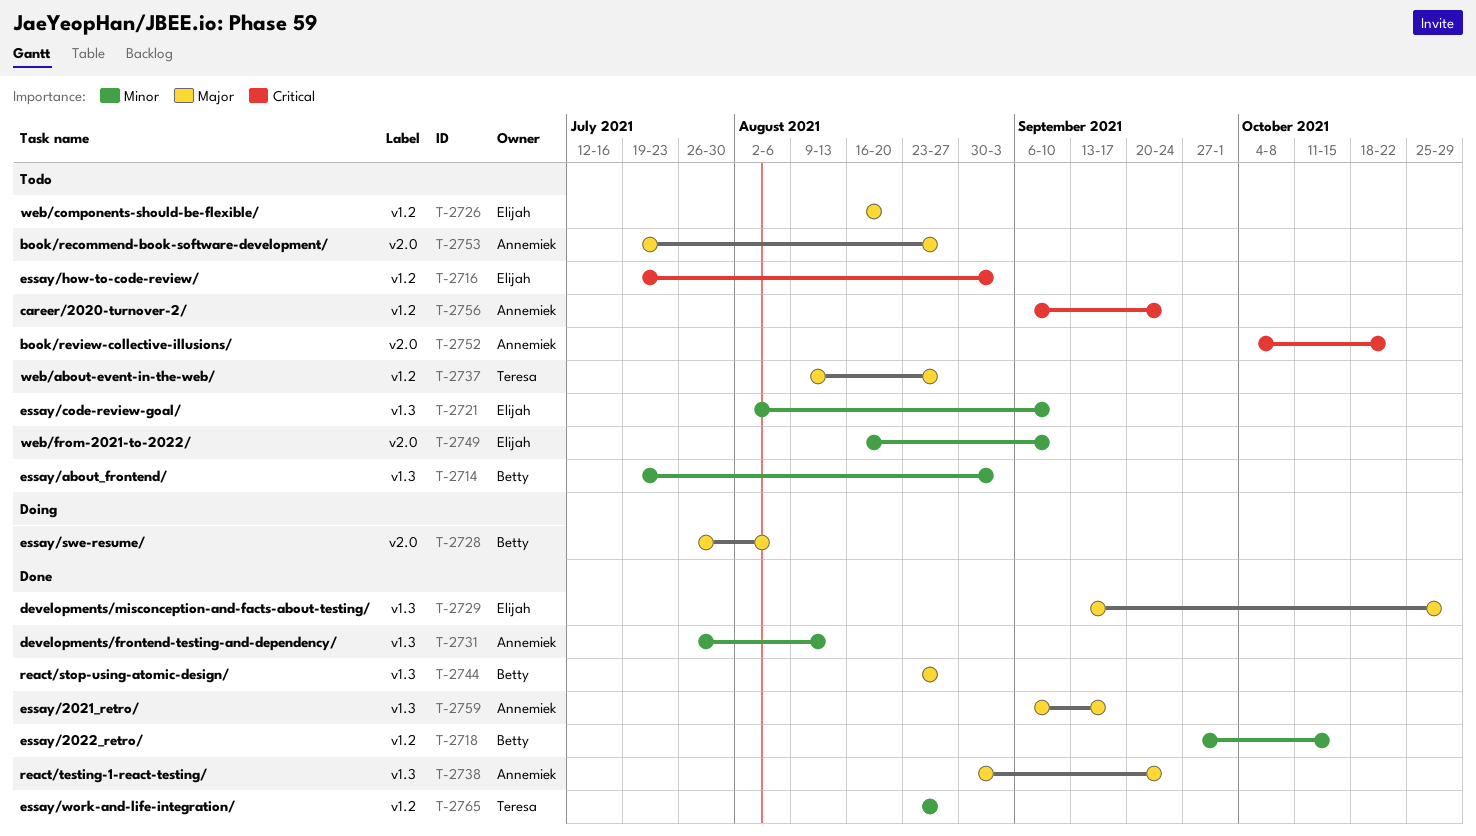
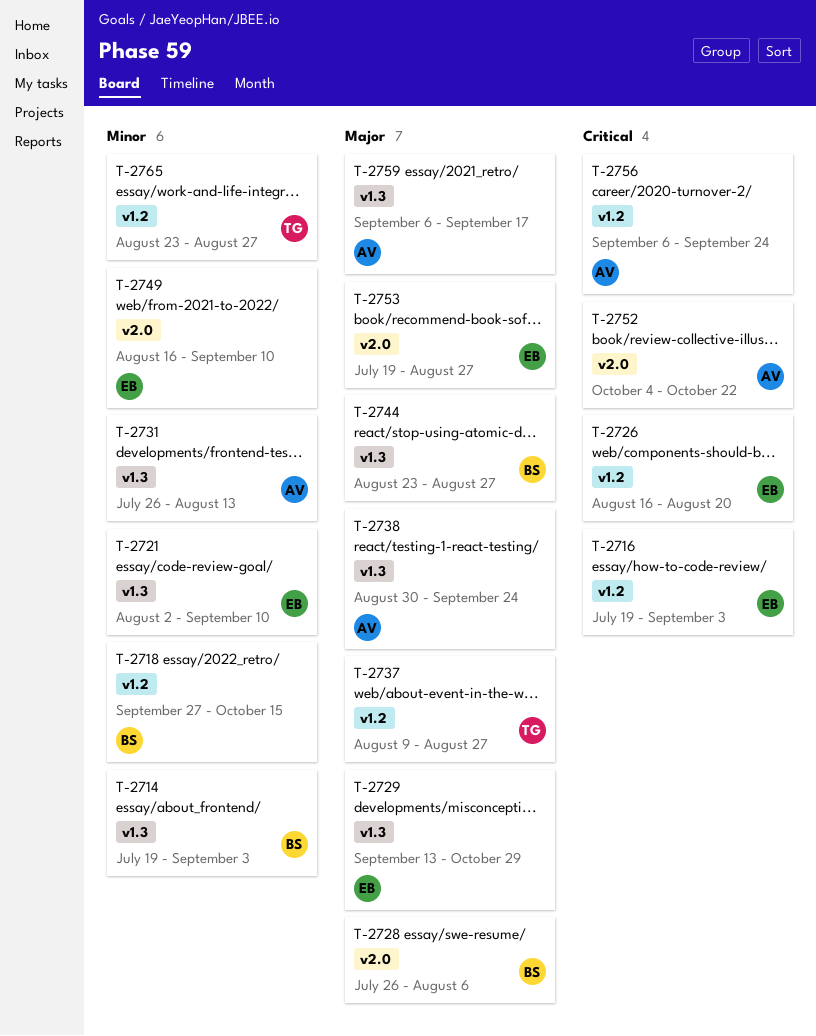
T-2726, priority: Major -> Critical
T-2753, owner: Annemiek -> Elijah

